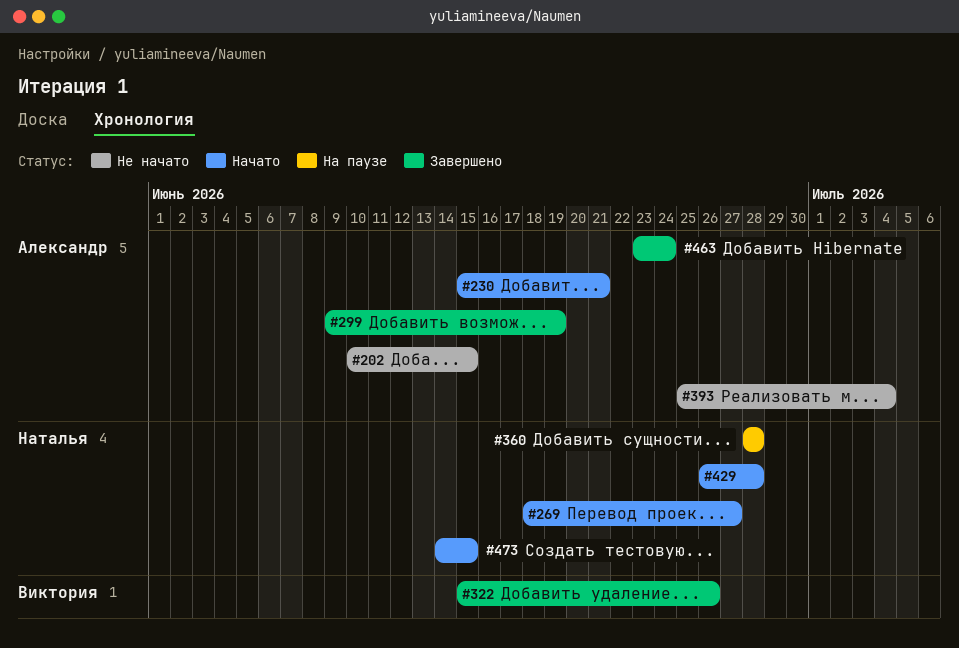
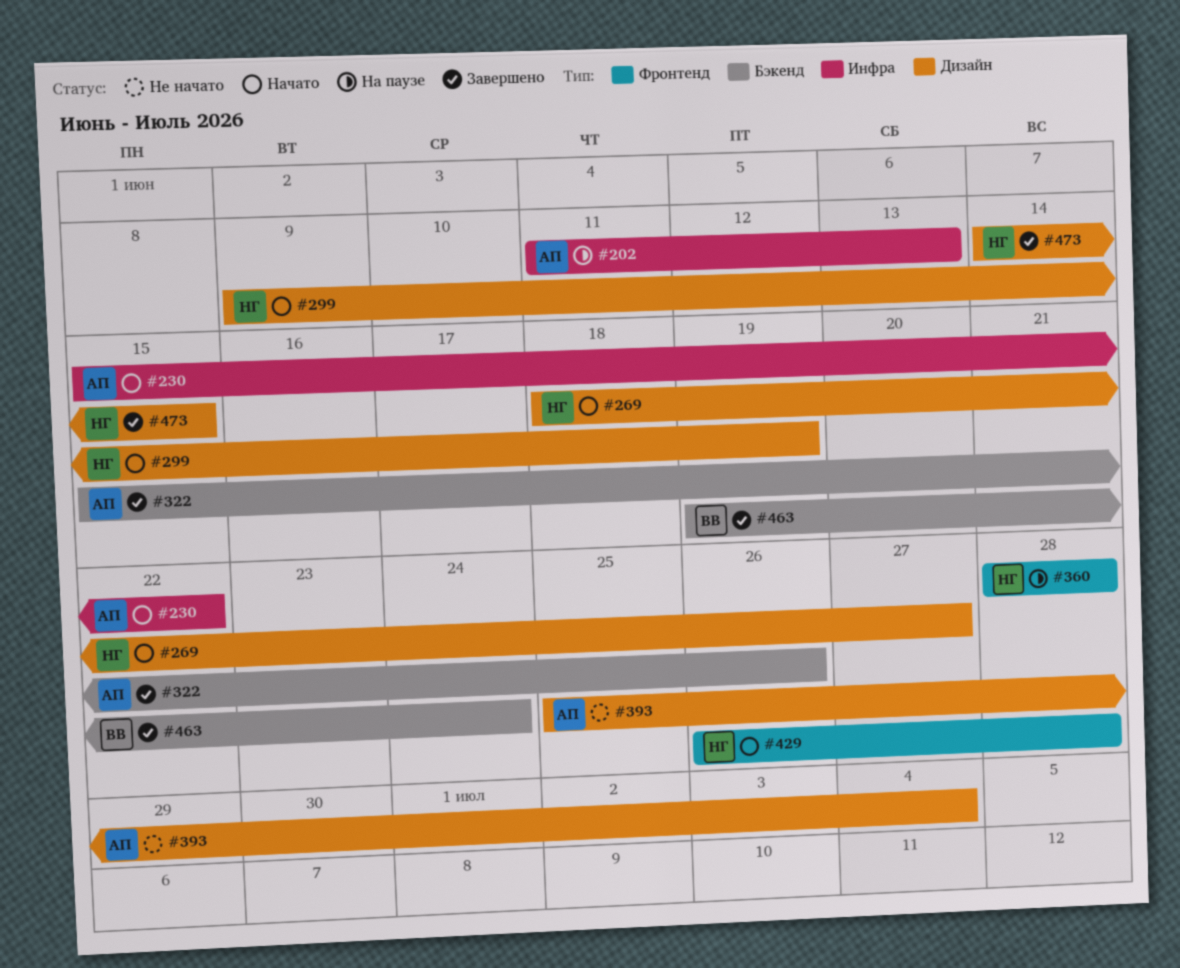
#202, status: Не начато -> На паузе
#202, start: Jun 10 -> Jun 11
#202, due: Jun 15 -> Jun 13
#230, due: Jun 21 -> Jun 22
#299, status: Завершено -> Начато
#299, owner: Александр -> Наталья
#322, owner: Виктория -> Александр
#463, owner: Александр -> Виктория
#463, start: Jun 23 -> Jun 19
#473, status: Начато -> Завершено

